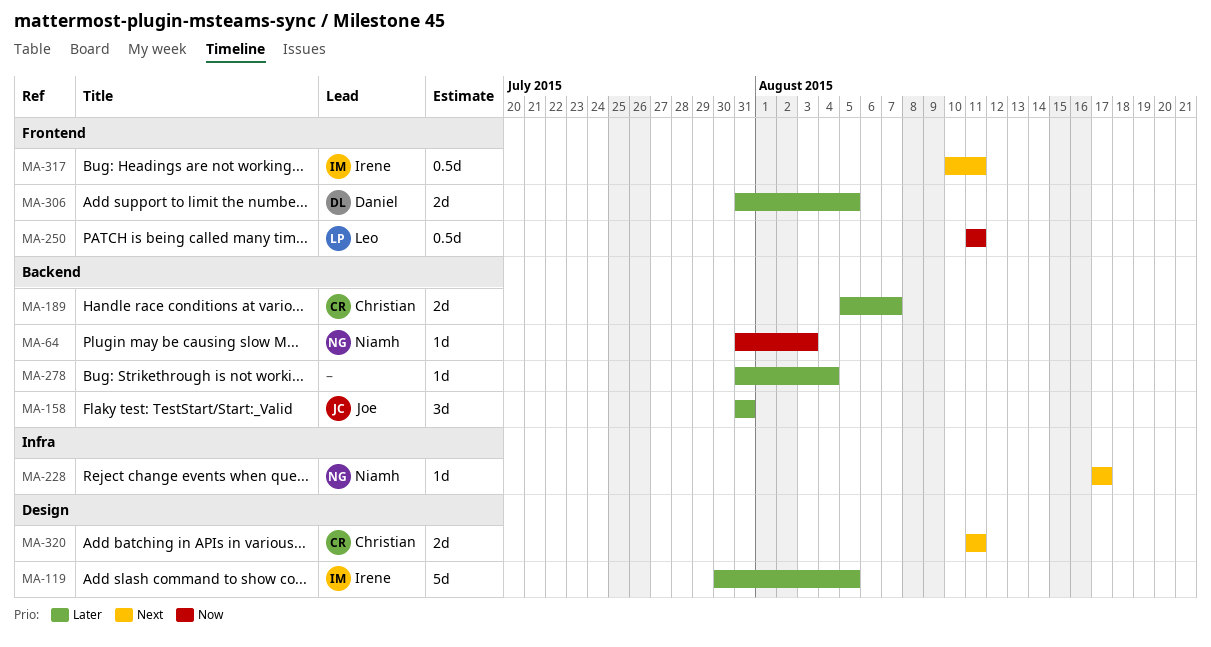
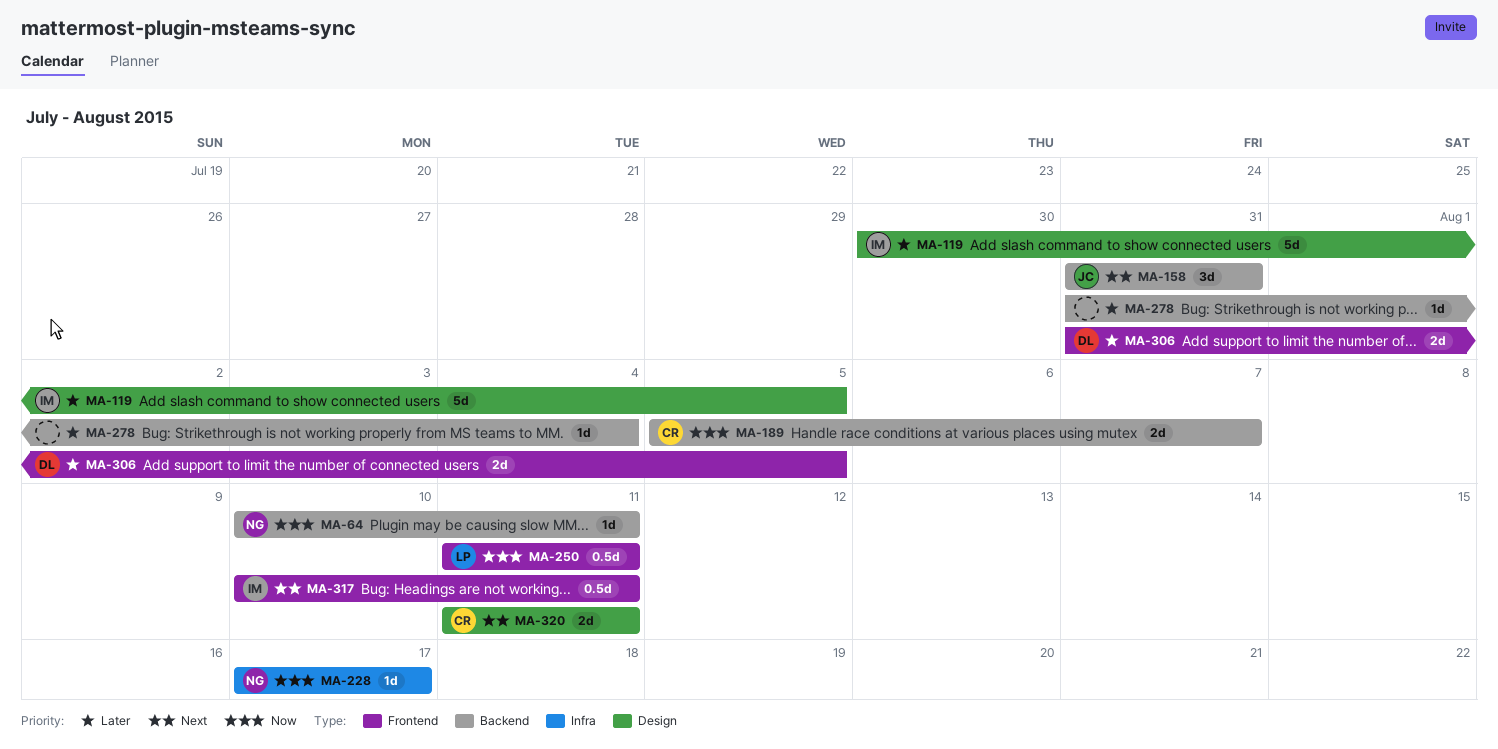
MA-64, start: Jul 31 -> Aug 10
MA-64, due: Aug 3 -> Aug 11
MA-158, priority: Later -> Next
MA-189, priority: Later -> Now
MA-228, priority: Next -> Now

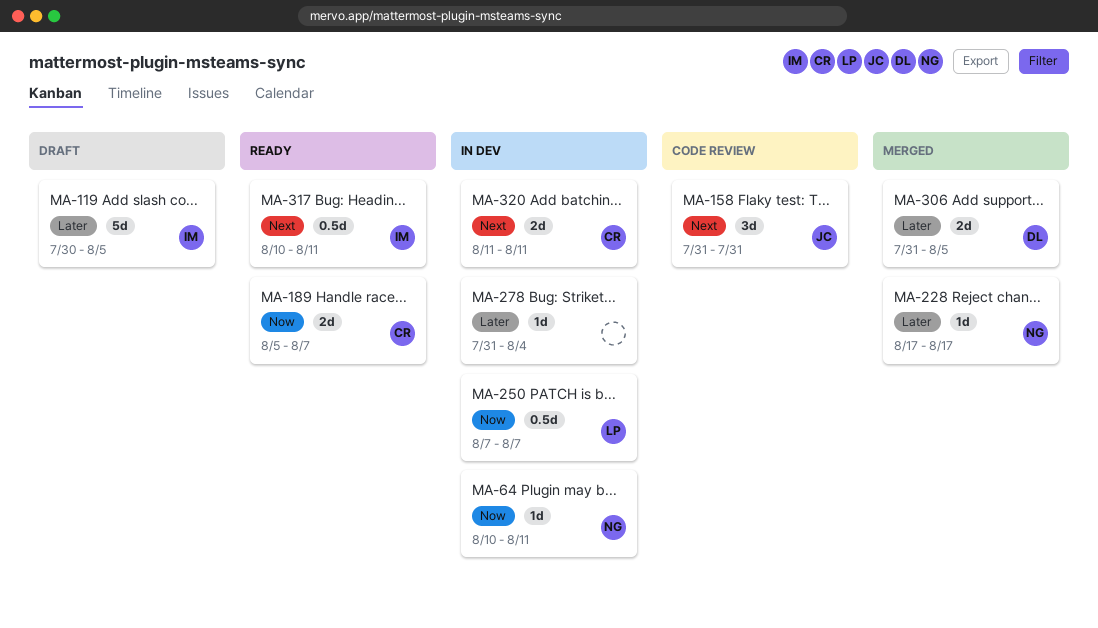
MA-228, priority: Now -> Later
MA-250, start: Aug 11 -> Aug 7
MA-250, due: Aug 11 -> Aug 7

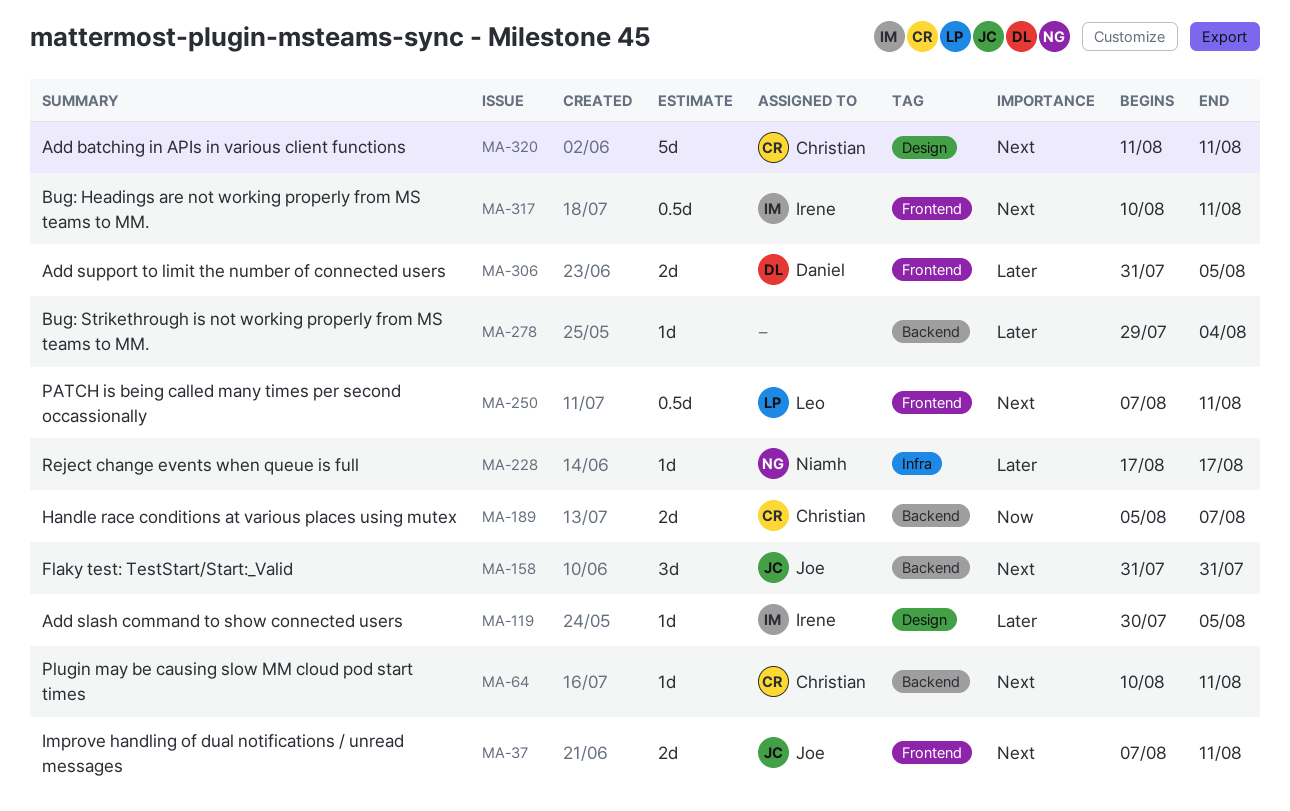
MA-37: none -> present
MA-64, owner: Niamh -> Christian
MA-64, priority: Now -> Next
MA-119, estimate: 5d -> 1d
MA-250, priority: Now -> Next
MA-250, due: Aug 7 -> Aug 11
MA-278, start: Jul 31 -> Jul 29
MA-320, estimate: 2d -> 5d

